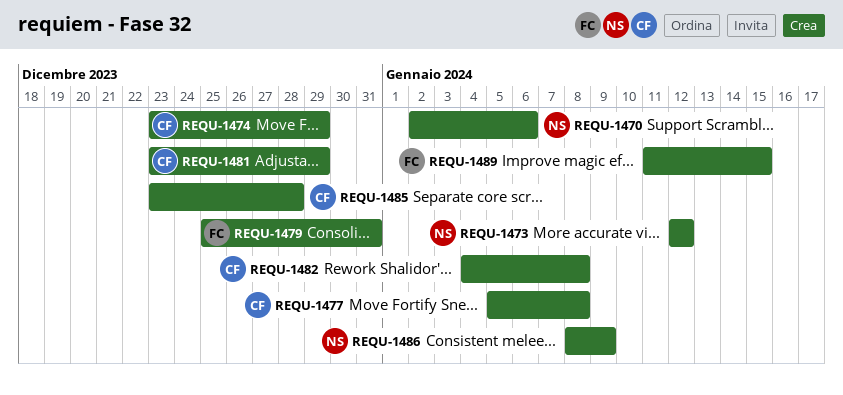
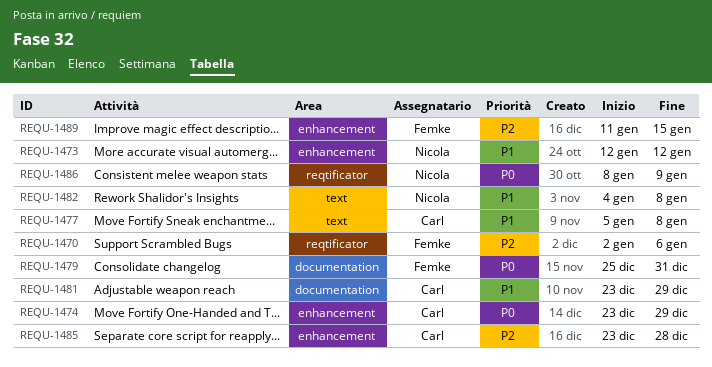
REQU-1470, owner: Nicola -> Femke
REQU-1482, owner: Carl -> Nicola

